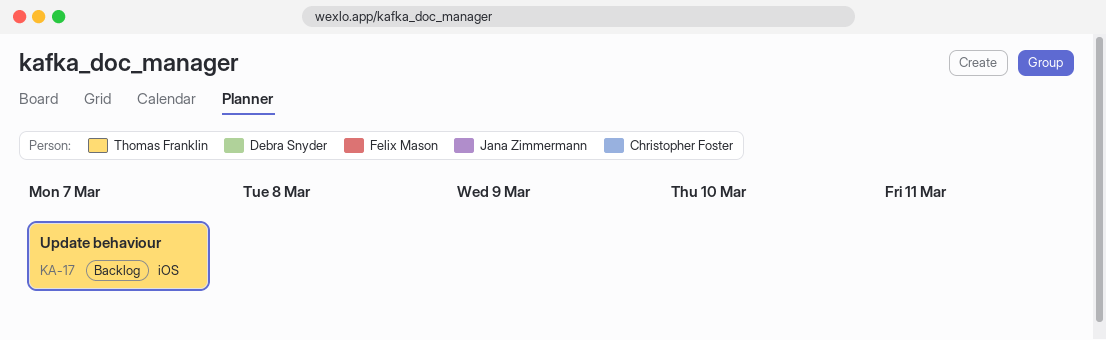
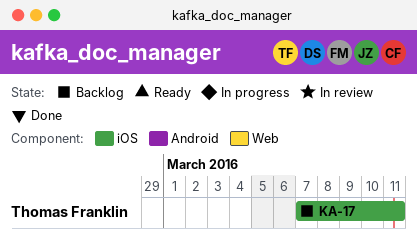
KA-17, due: Mar 7 -> Mar 11

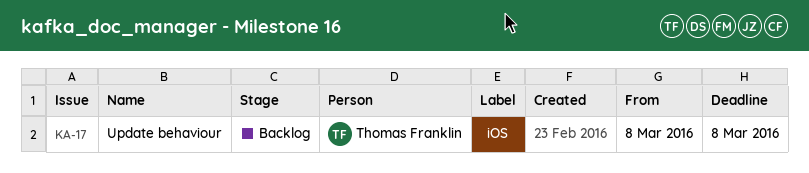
KA-17, start: Mar 7 -> Mar 8
KA-17, due: Mar 11 -> Mar 8

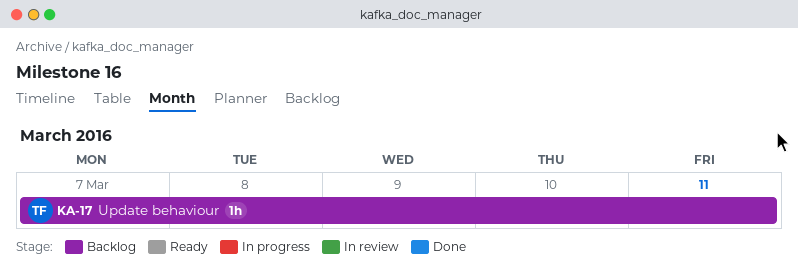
KA-17, start: Mar 8 -> Mar 7
KA-17, due: Mar 8 -> Mar 11

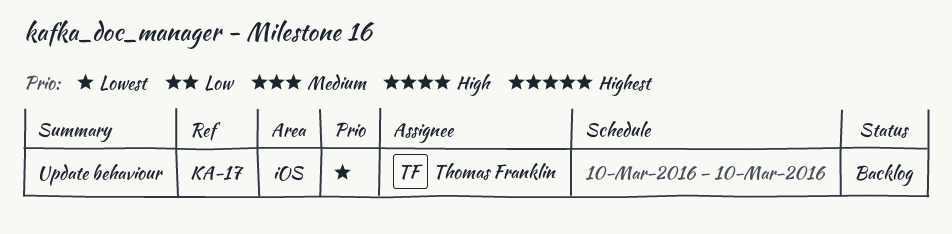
KA-17, start: Mar 7 -> Mar 10
KA-17, due: Mar 11 -> Mar 10

